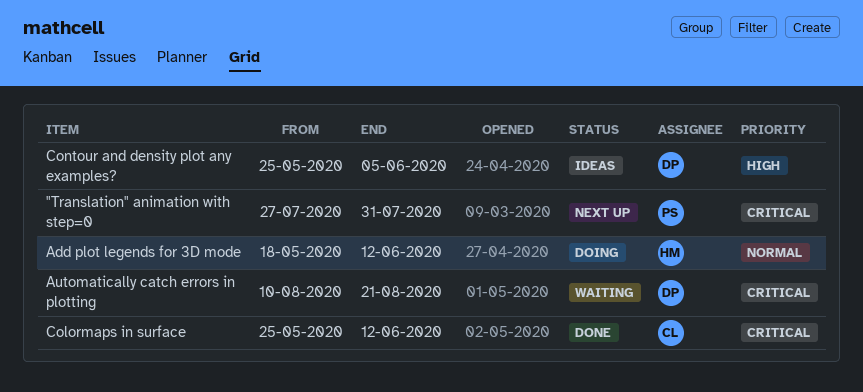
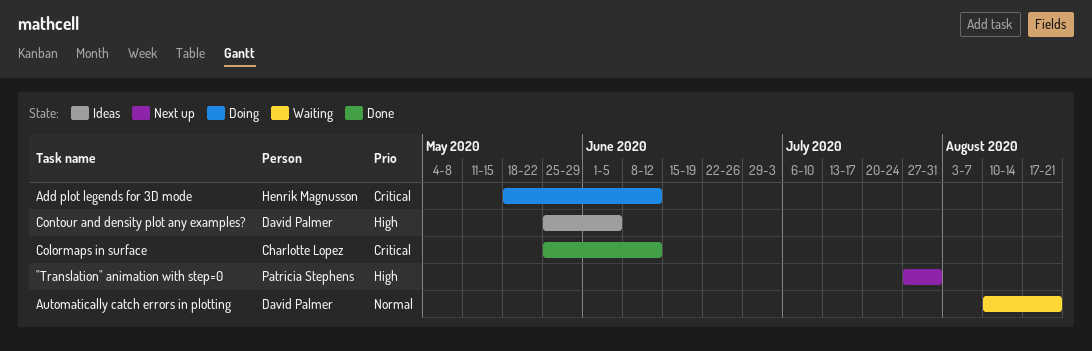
"Translation" animation with step=0, priority: Critical -> High
Add plot legends for 3D mode, priority: Normal -> Critical
Automatically catch errors in plotting, priority: Critical -> Normal

